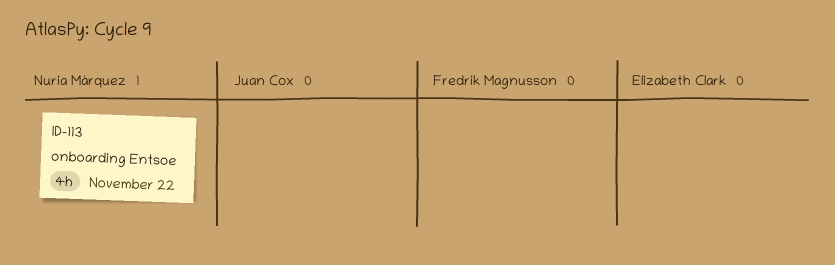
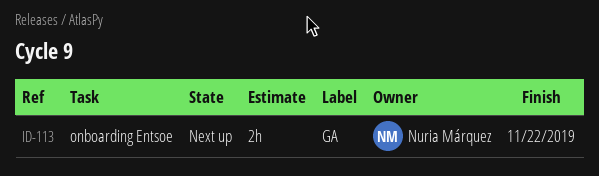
ID-113, estimate: 4h -> 2h

